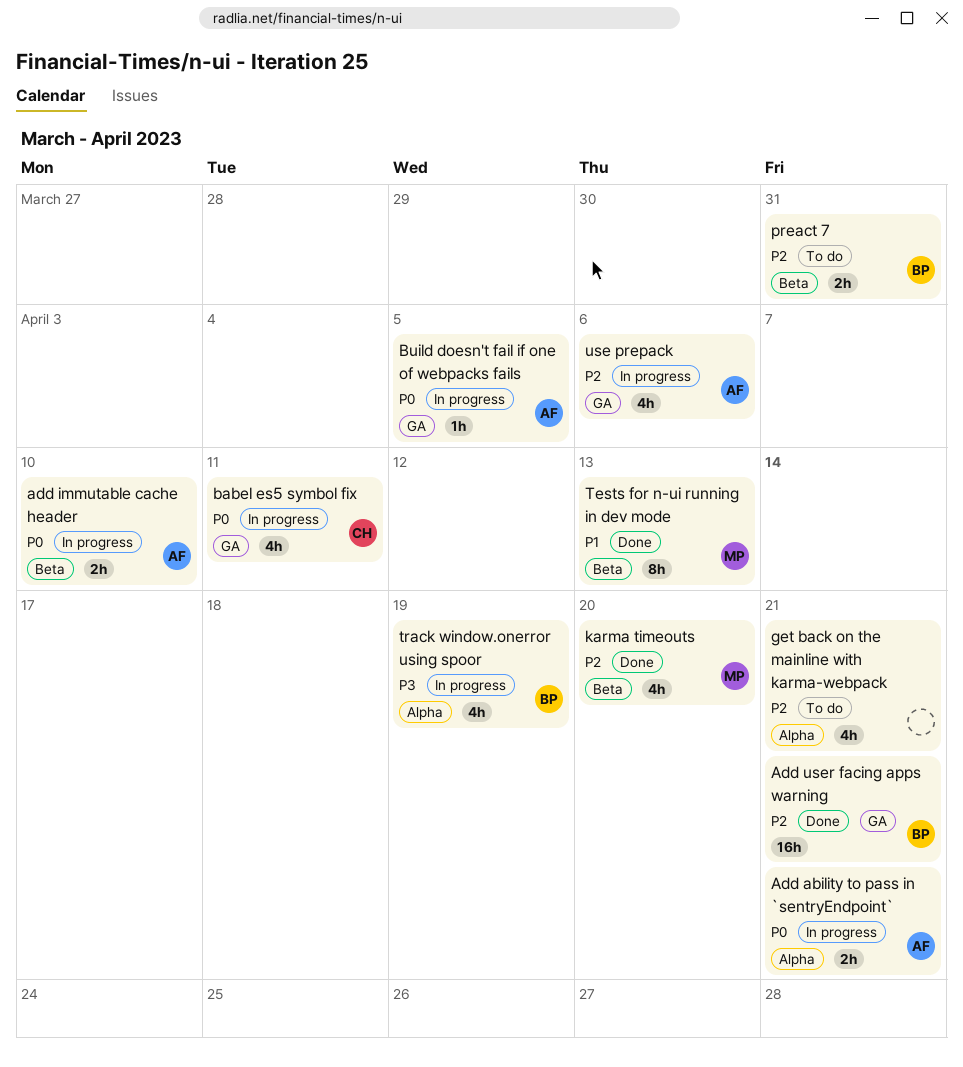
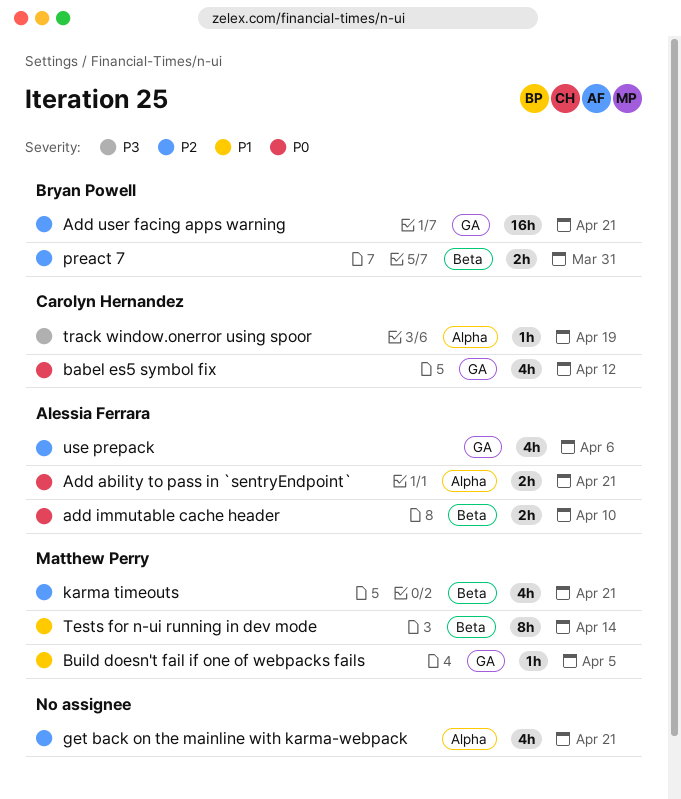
babel es5 symbol fix, due: Apr 11 -> Apr 12
Build doesn't fail if one of webpacks fails, owner: Alessia Ferrara -> Matthew Perry
Build doesn't fail if one of webpacks fails, priority: P0 -> P1
karma timeouts, due: Apr 20 -> Apr 21
Tests for n-ui running in dev mode, due: Apr 13 -> Apr 14
track window.onerror using spoor, owner: Bryan Powell -> Carolyn Hernandez
track window.onerror using spoor, estimate: 4h -> 1h

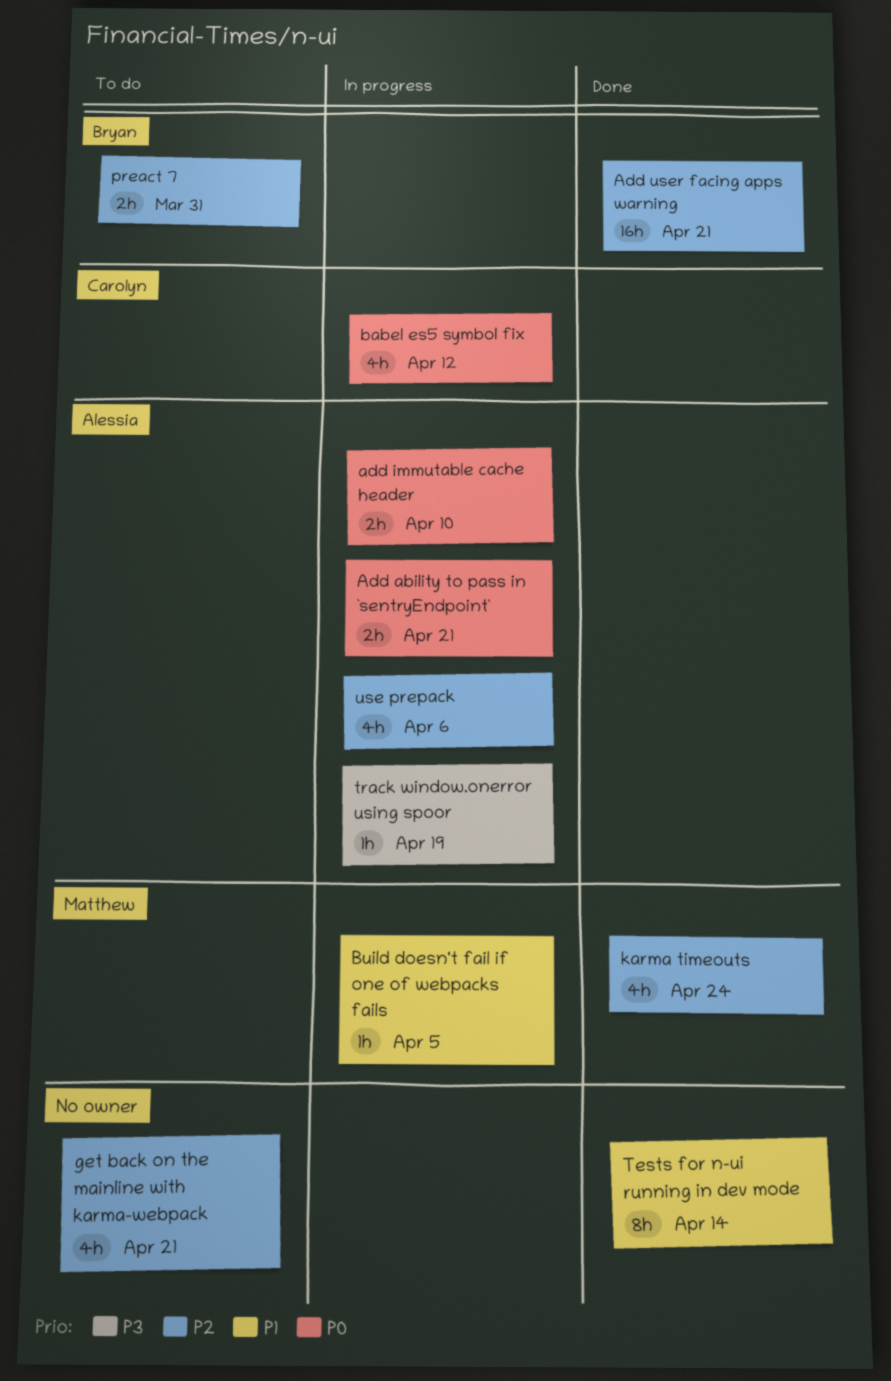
karma timeouts, due: Apr 21 -> Apr 24
Tests for n-ui running in dev mode, owner: Matthew Perry -> none
track window.onerror using spoor, owner: Carolyn Hernandez -> Alessia Ferrara

